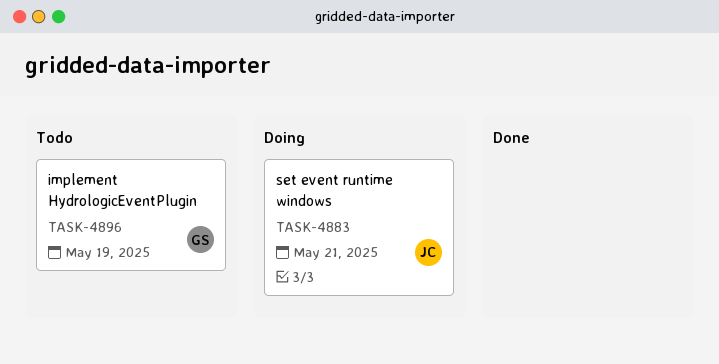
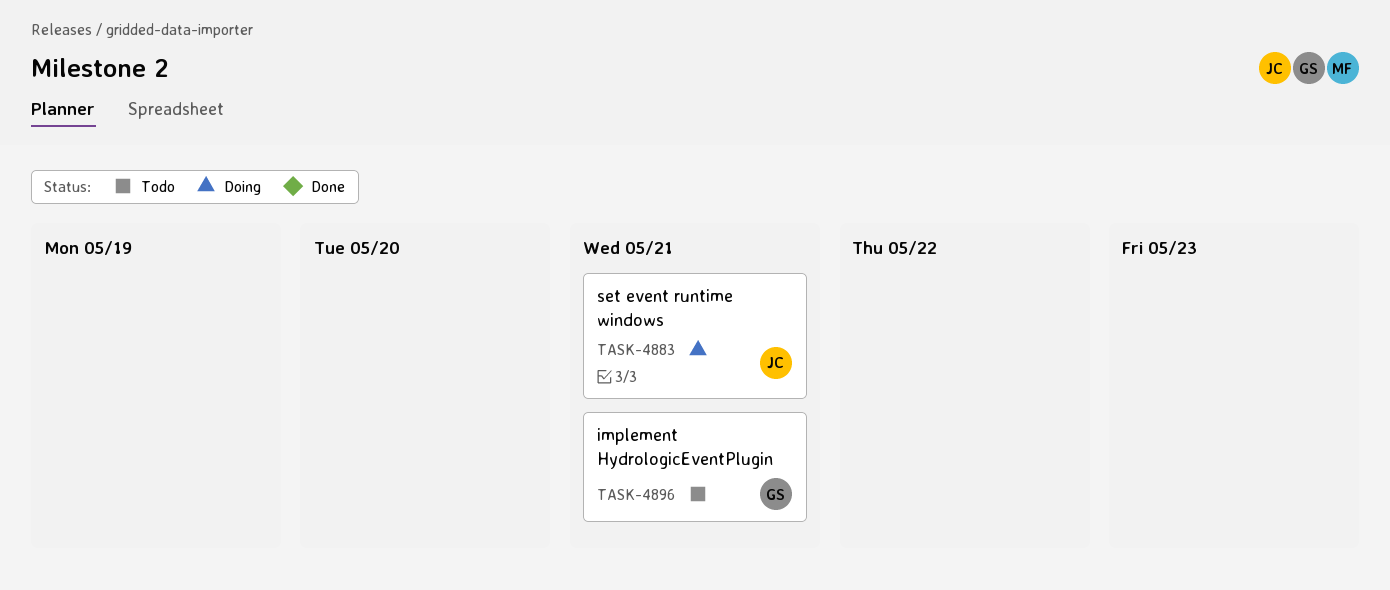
TASK-4896, due: May 19 -> May 21

